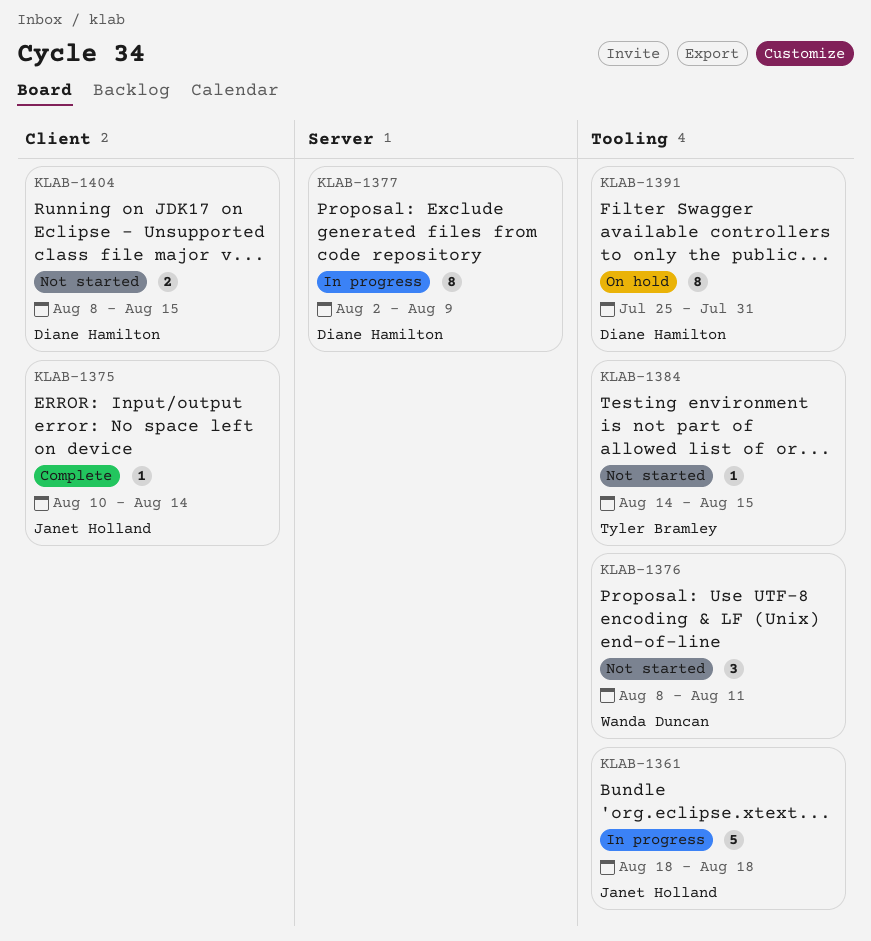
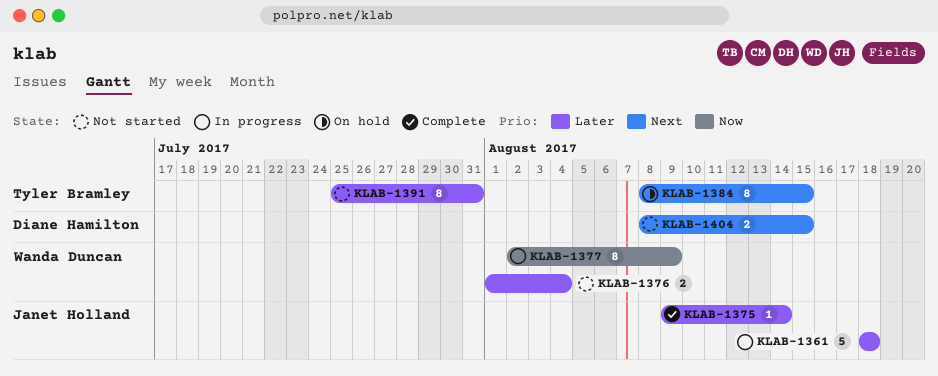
KLAB-1375, start: Aug 10 -> Aug 9
KLAB-1376, estimate: 3 -> 2
KLAB-1376, start: Aug 8 -> Aug 1
KLAB-1376, due: Aug 11 -> Aug 4
KLAB-1377, owner: Diane Hamilton -> Wanda Duncan
KLAB-1384, status: Not started -> On hold
KLAB-1384, estimate: 1 -> 8
KLAB-1384, start: Aug 14 -> Aug 8
KLAB-1391, status: On hold -> Not started
KLAB-1391, owner: Diane Hamilton -> Tyler Bramley

